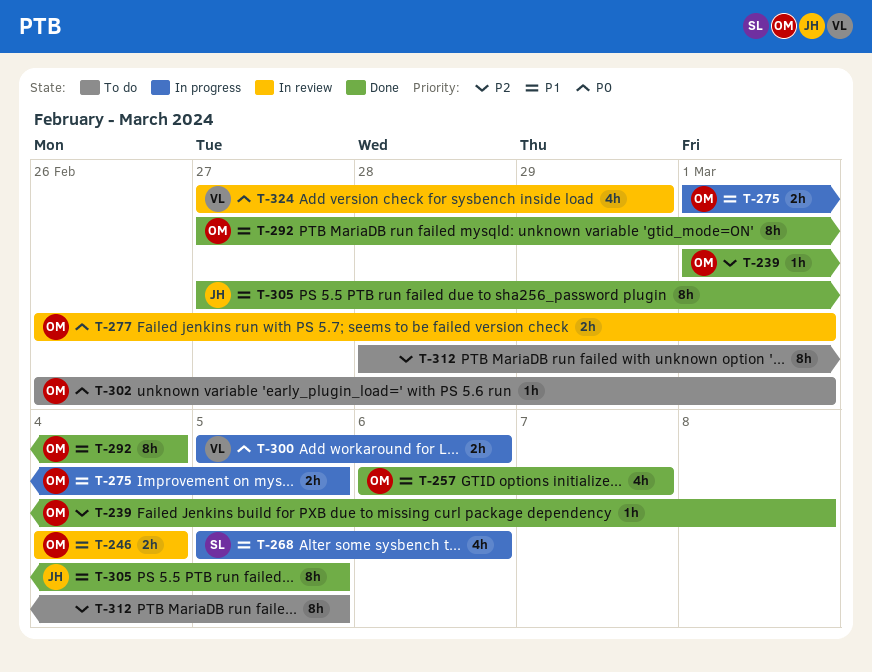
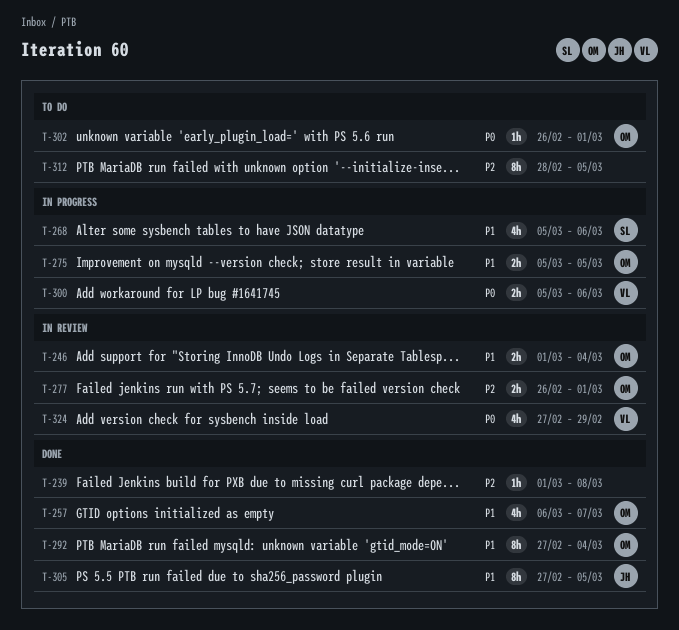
T-239, owner: OM -> none
T-246, start: Mar 4 -> Mar 1
T-275, start: Mar 1 -> Mar 5
T-277, priority: P0 -> P2

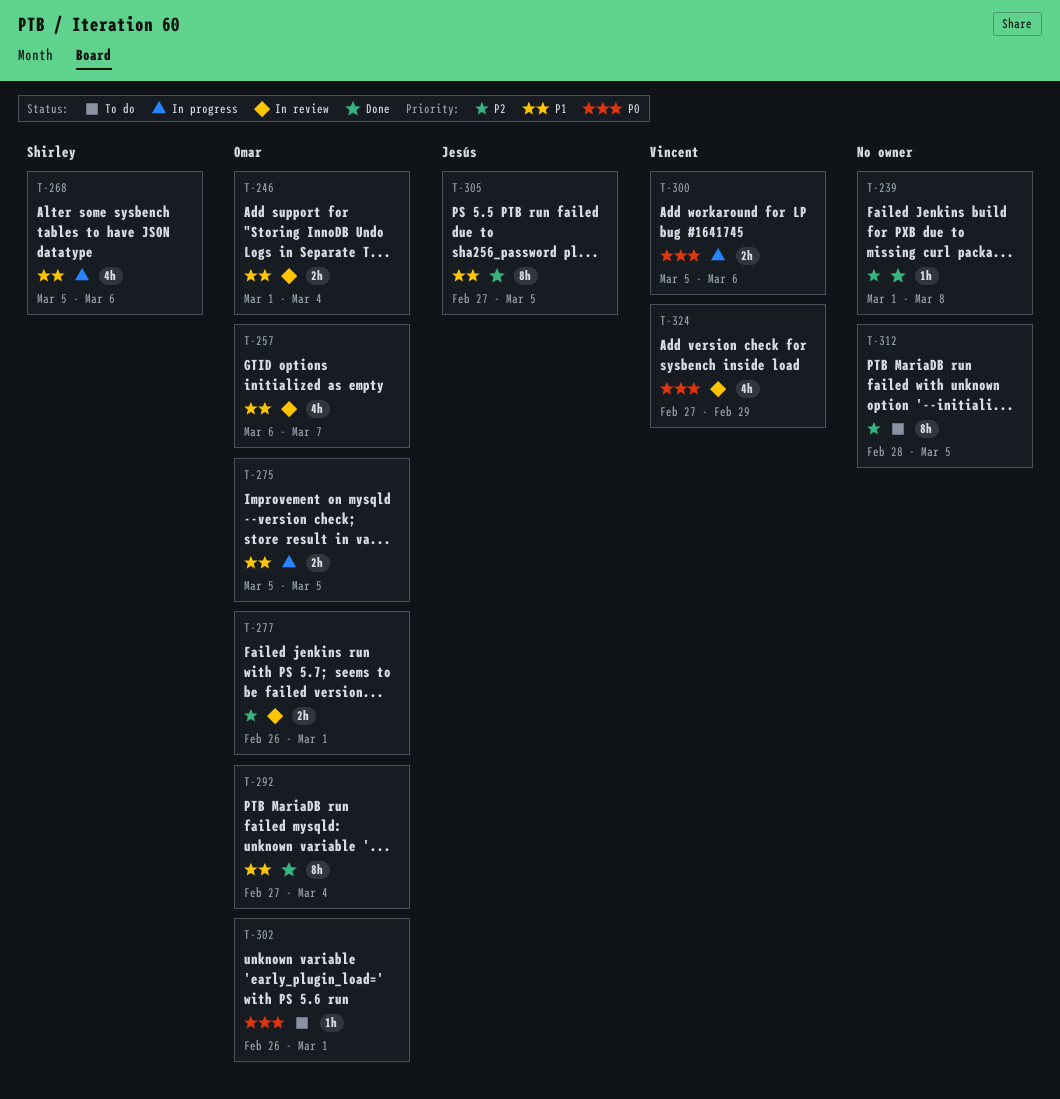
T-257, status: Done -> In review

